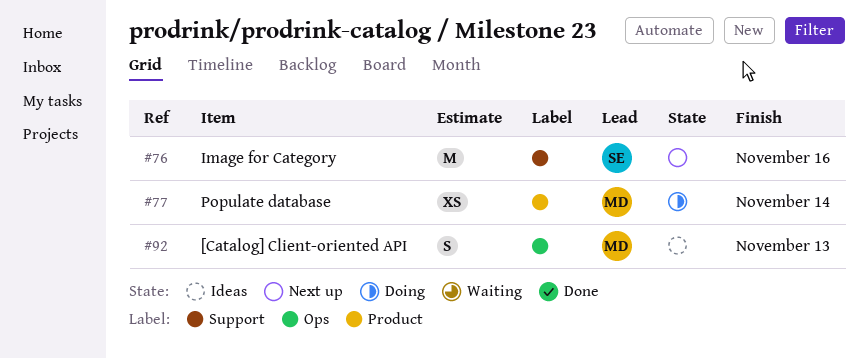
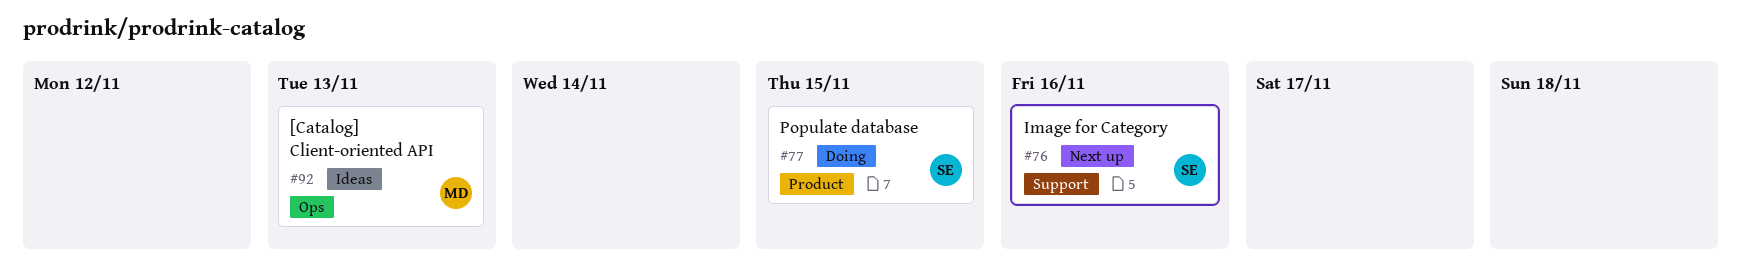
#77, owner: MD -> SE
#77, due: Nov 14 -> Nov 15

